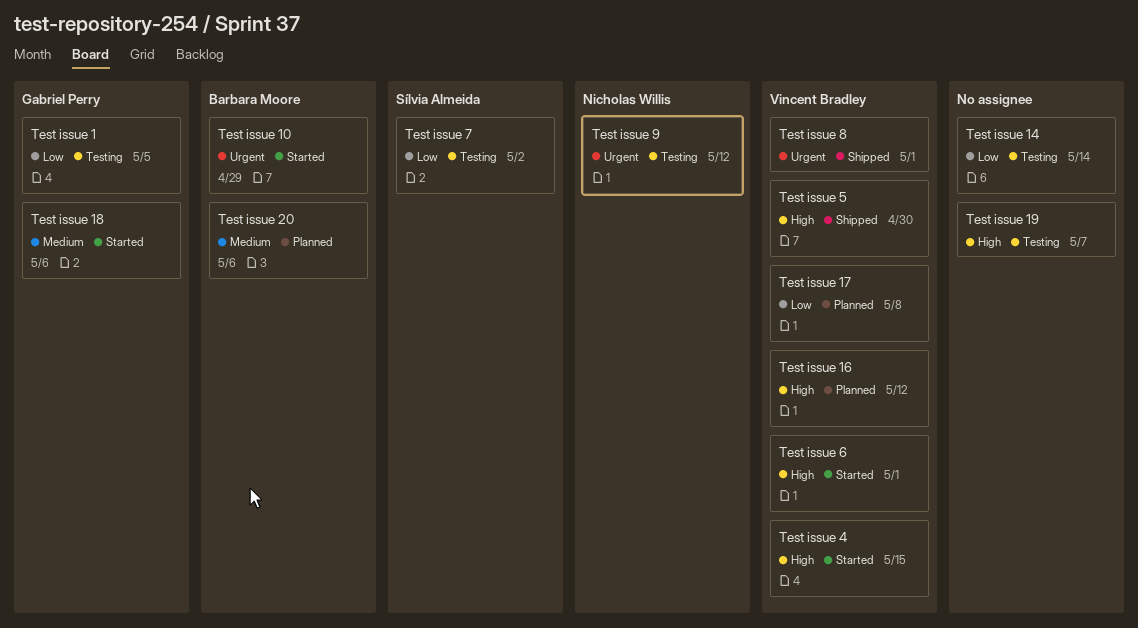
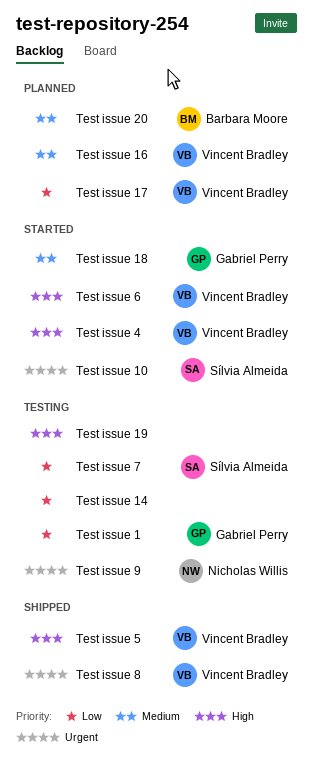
Test issue 10, owner: Barbara Moore -> Sílvia Almeida
Test issue 16, priority: High -> Medium

